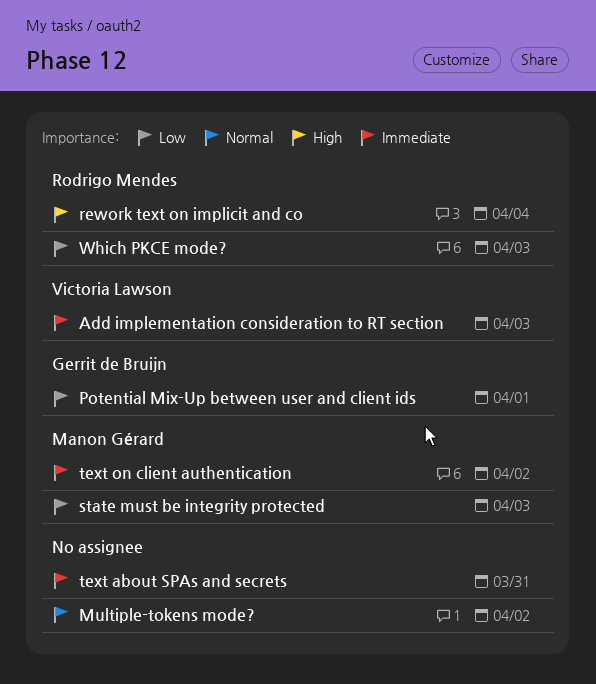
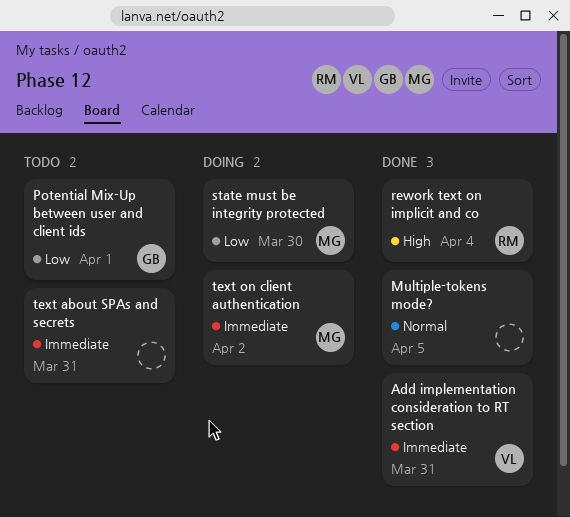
Add implementation consideration to RT section, due: Apr 3 -> Mar 31
Multiple-tokens mode?, due: Apr 2 -> Apr 5
state must be integrity protected, due: Apr 3 -> Mar 30
Which PKCE mode?: present -> none

